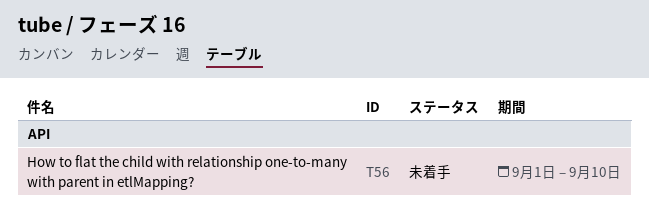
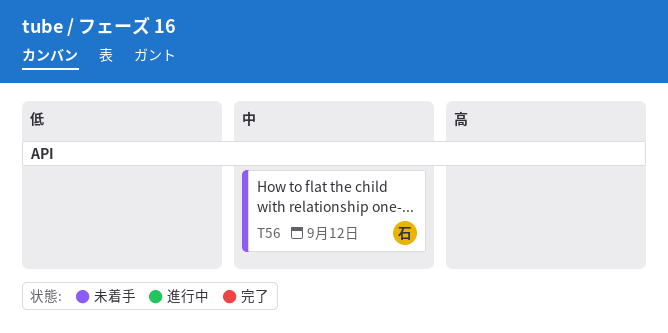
T56, due: Sep 10 -> Sep 12

